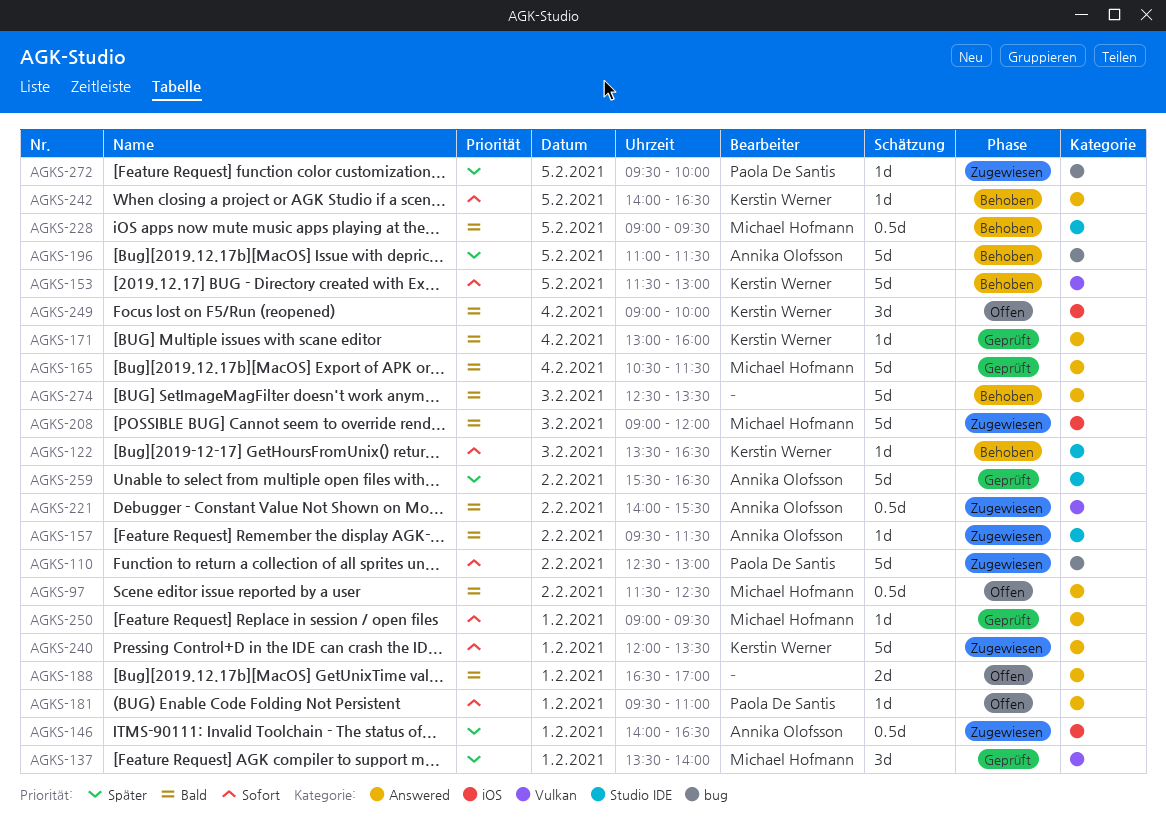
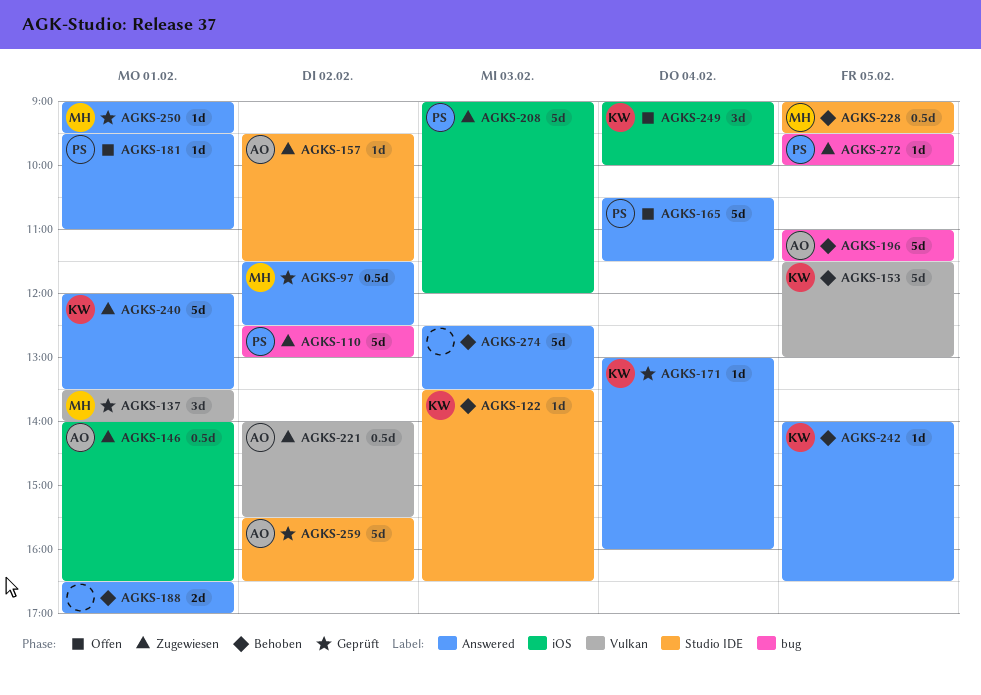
AGKS-97, status: Offen -> Geprüft
AGKS-165, status: Geprüft -> Offen
AGKS-165, owner: Michael Hofmann -> Paola De Santis
AGKS-188, status: Offen -> Behoben
AGKS-208, owner: Michael Hofmann -> Paola De Santis

